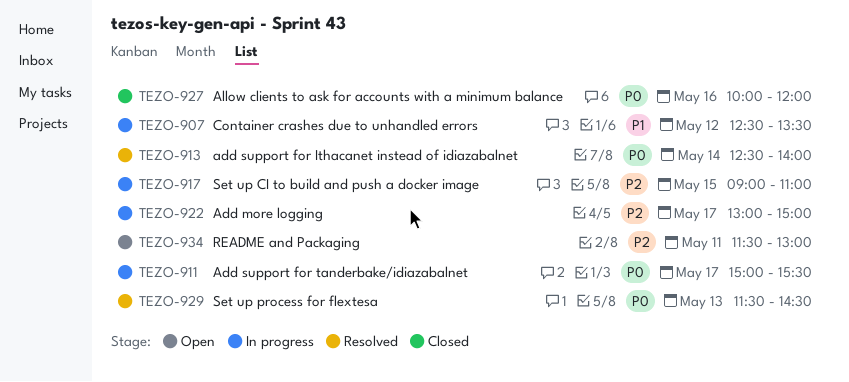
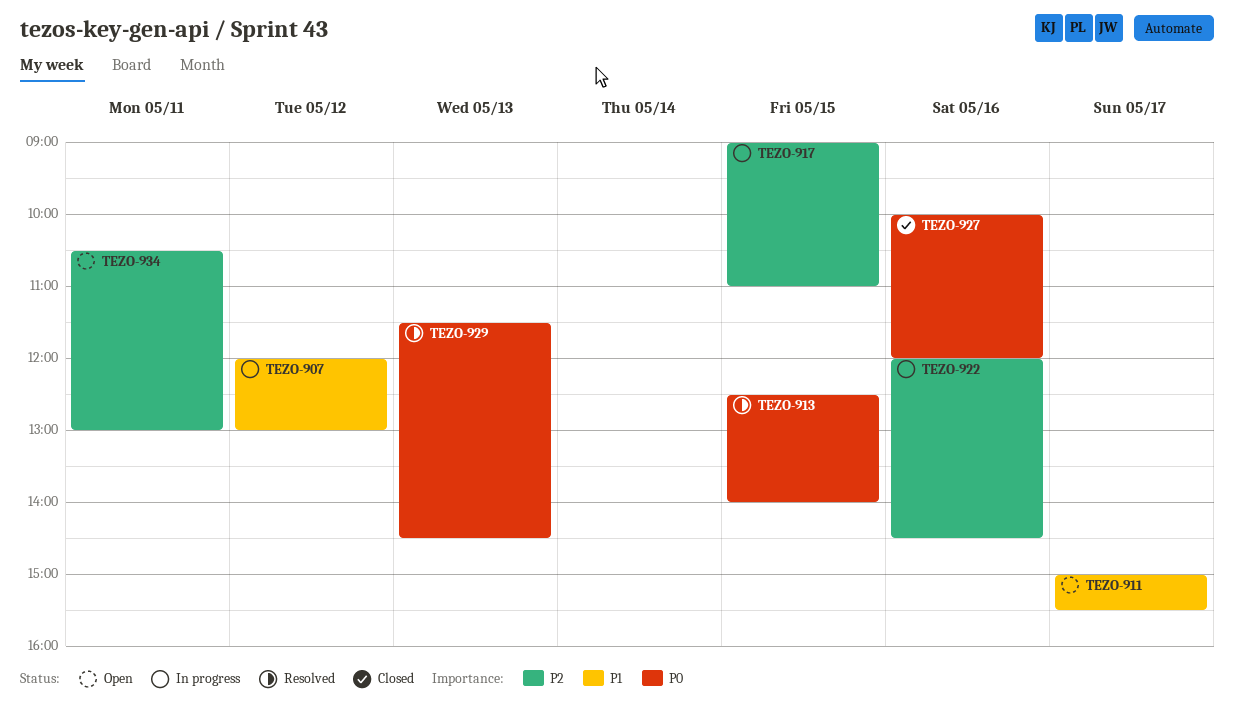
TEZO-907, begins: 12:30 -> 12:00
TEZO-907, ends: 13:30 -> 13:00
TEZO-911, status: In progress -> Open
TEZO-911, priority: P0 -> P1
TEZO-913, day: May 14 -> May 15
TEZO-922, day: May 17 -> May 16
TEZO-922, begins: 13:00 -> 12:00
TEZO-922, ends: 15:00 -> 14:30
TEZO-934, begins: 11:30 -> 10:30

